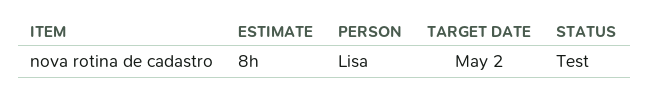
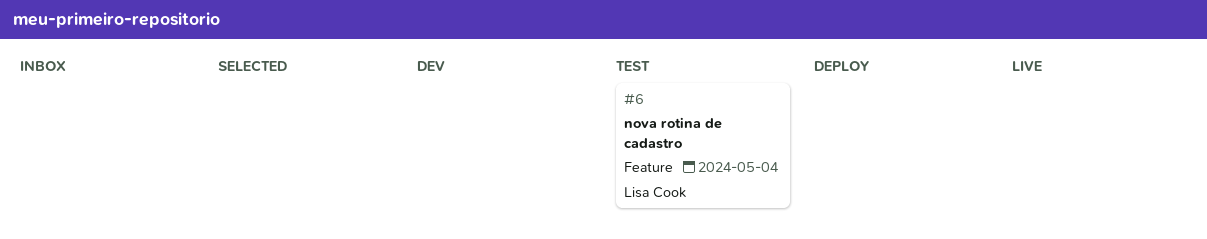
nova rotina de cadastro, due: May 2 -> May 4

